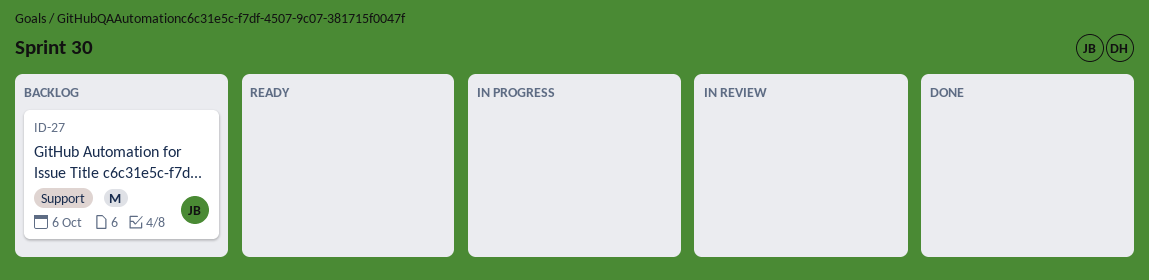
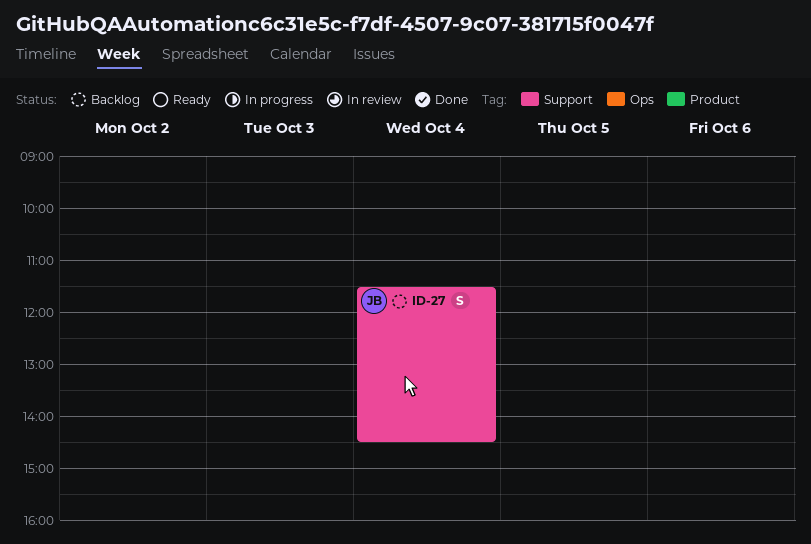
ID-27, estimate: M -> S
ID-27, day: Oct 6 -> Oct 4

